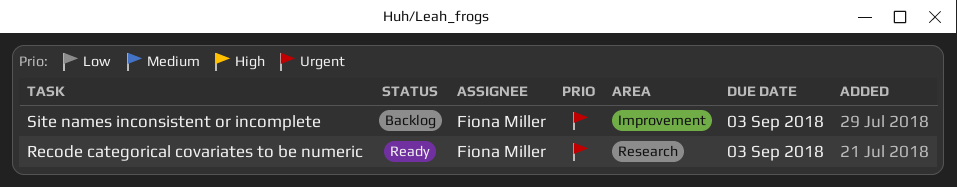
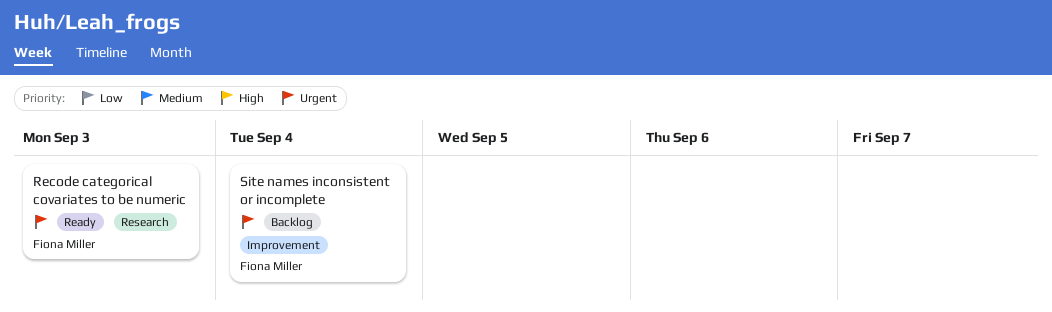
Site names inconsistent or incomplete, due: Sep 3 -> Sep 4

